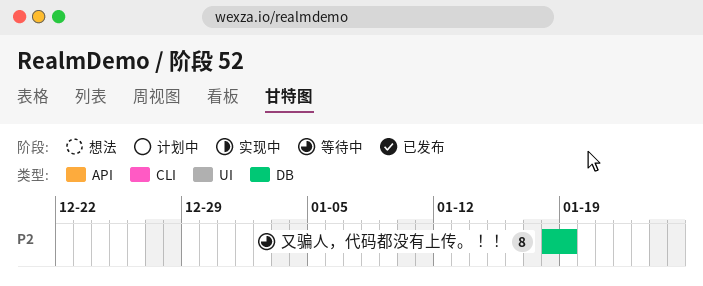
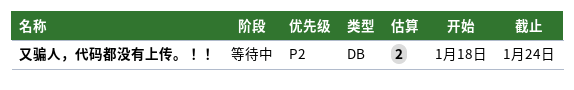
又骗人，代码都没有上传。！！, estimate: 8 -> 2
又骗人，代码都没有上传。！！, due: Jan 19 -> Jan 24

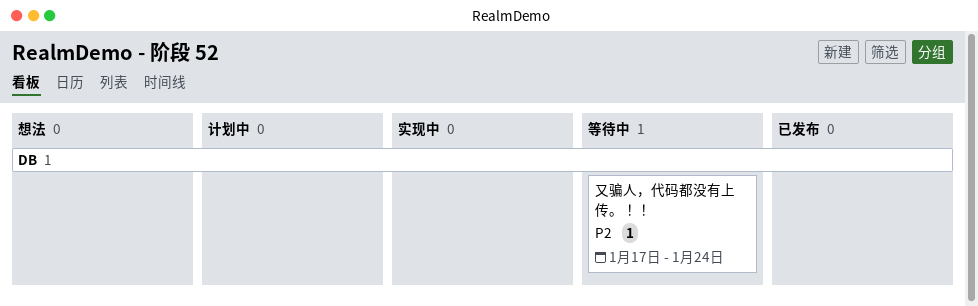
又骗人，代码都没有上传。！！, estimate: 2 -> 1
又骗人，代码都没有上传。！！, start: Jan 18 -> Jan 17

